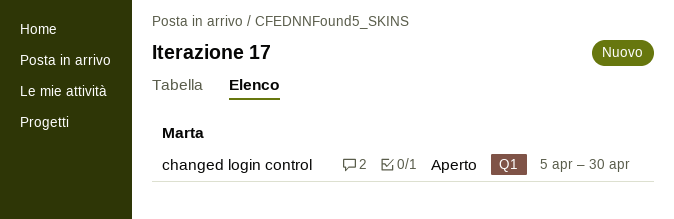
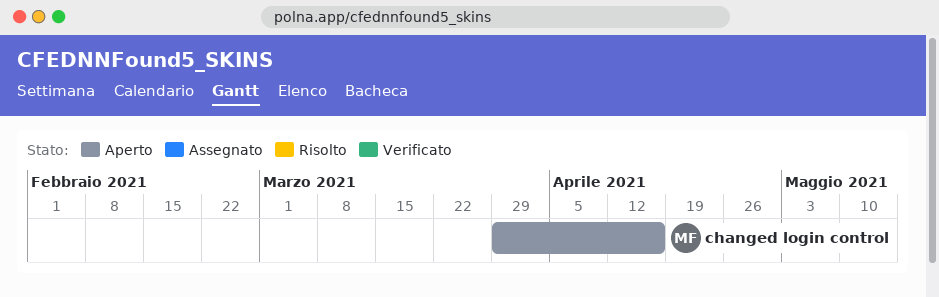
changed login control, start: Apr 5 -> Mar 29
changed login control, due: Apr 30 -> Apr 16

